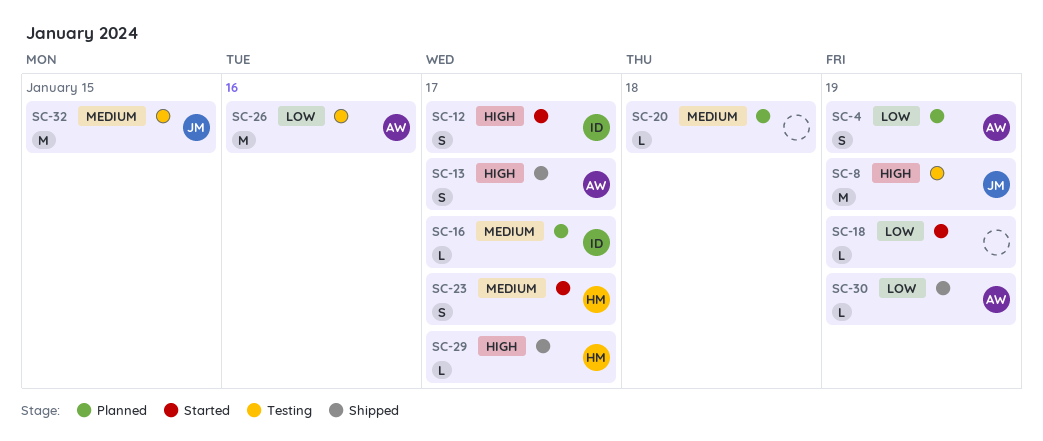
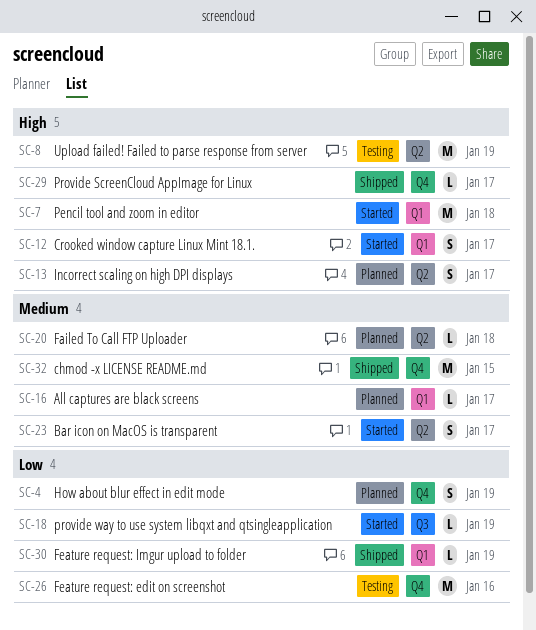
SC-7: none -> present
SC-13, status: Shipped -> Planned
SC-32, status: Testing -> Shipped

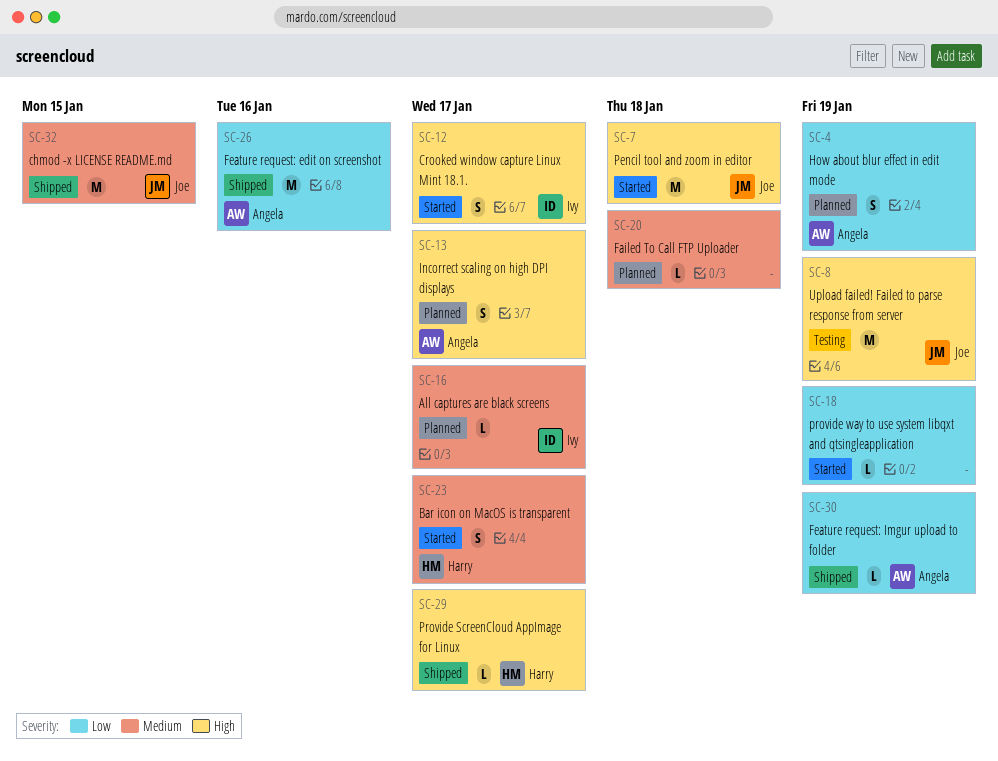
SC-26, status: Testing -> Shipped

